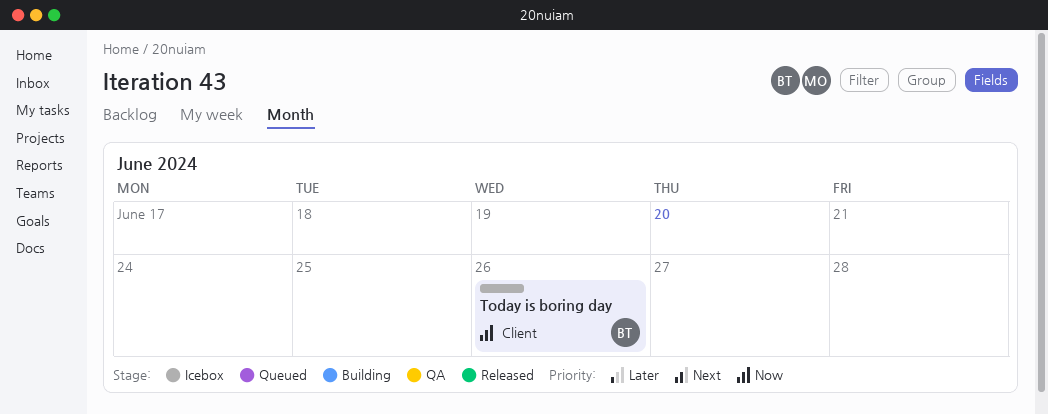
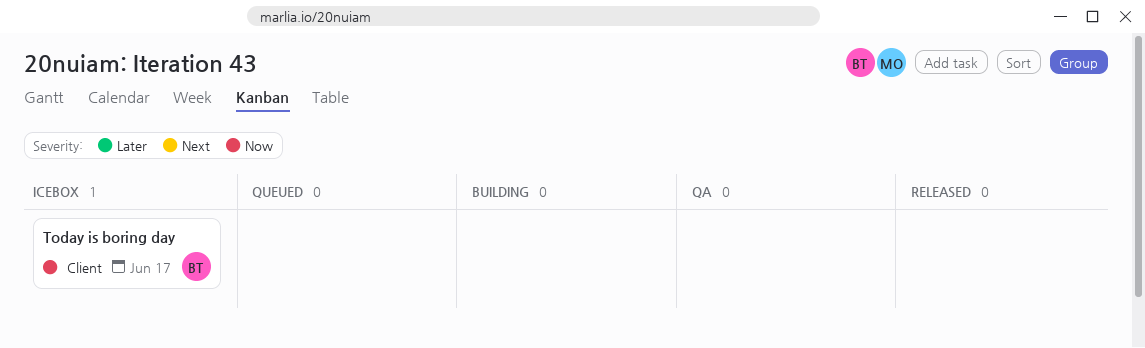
Today is boring day, due: Jun 26 -> Jun 17

